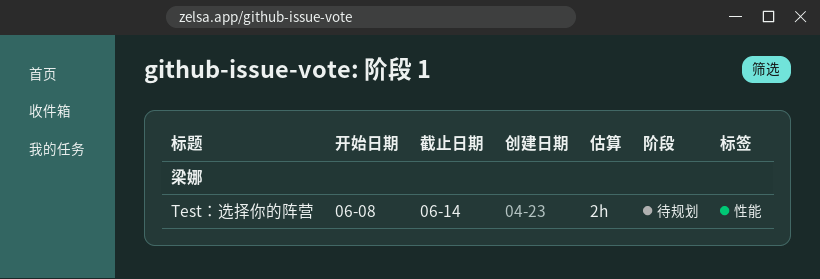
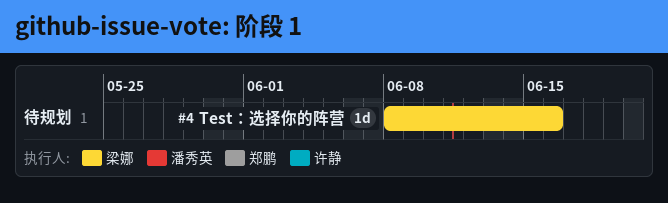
Test：选择你的阵营, estimate: 2h -> 1d
Test：选择你的阵营, due: Jun 14 -> Jun 16

